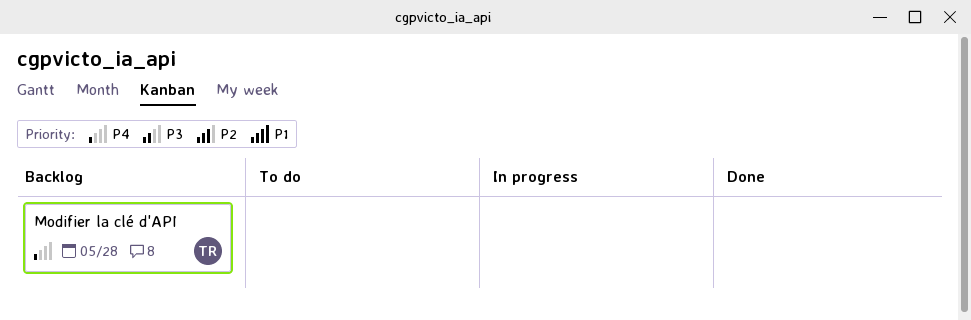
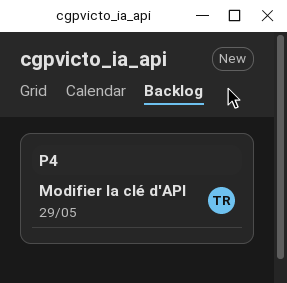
Modifier la clé d'API, due: May 28 -> May 29

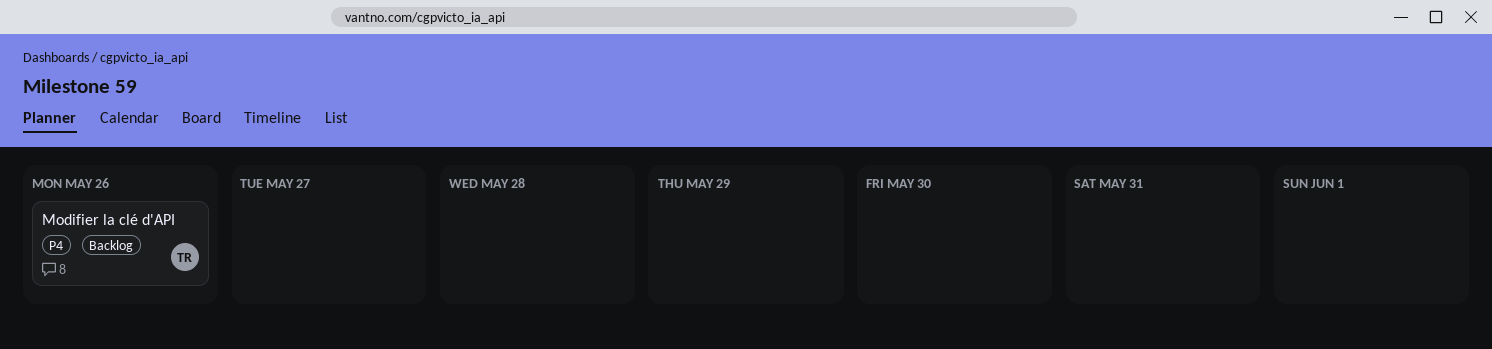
Modifier la clé d'API, due: May 29 -> May 26

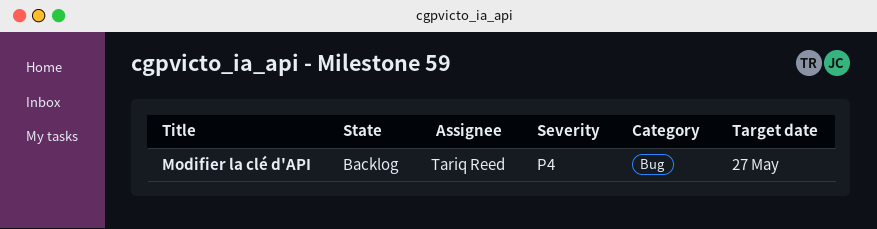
Modifier la clé d'API, due: May 26 -> May 27

